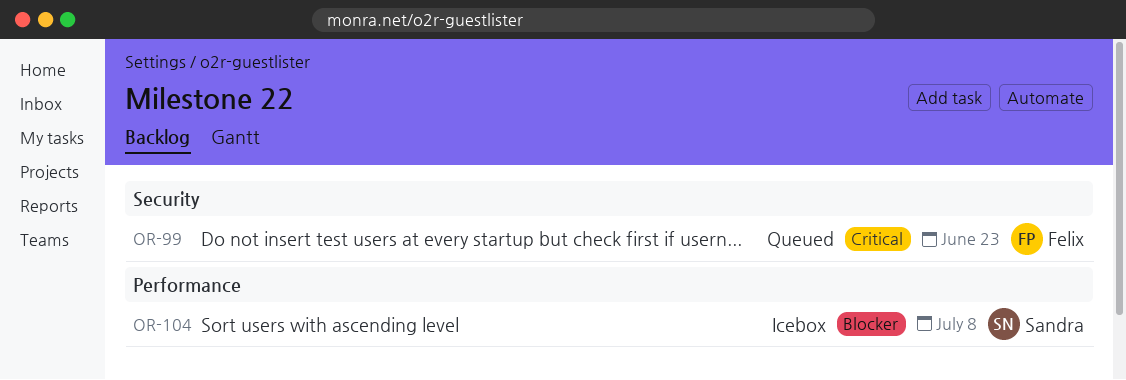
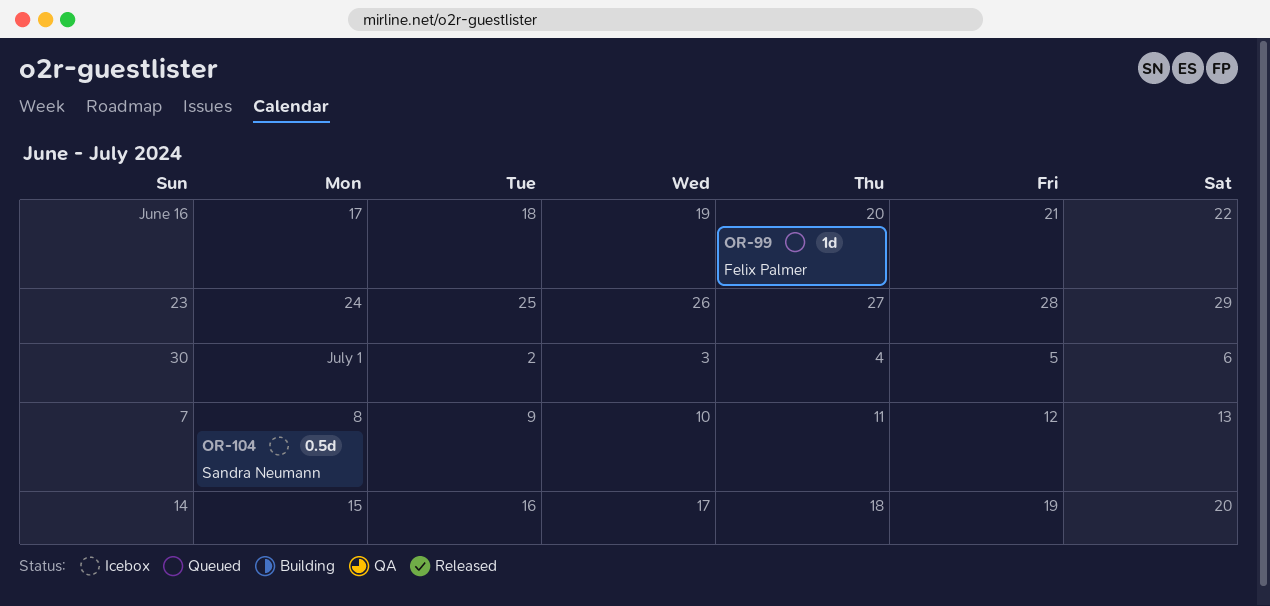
OR-99, due: Jun 23 -> Jun 20

